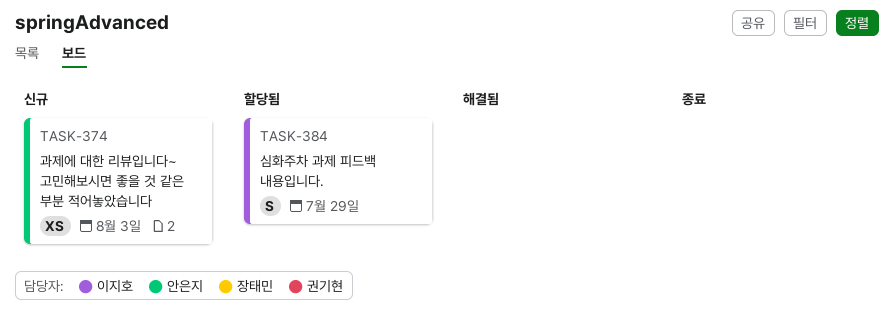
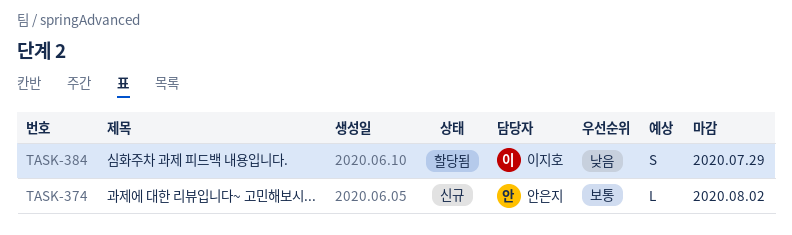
TASK-374, estimate: XS -> L
TASK-374, due: Aug 3 -> Aug 2

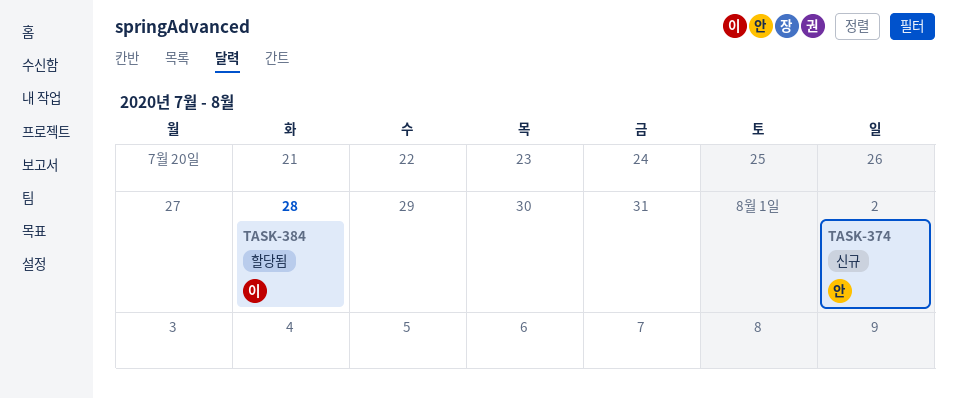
TASK-384, due: Jul 29 -> Jul 28

